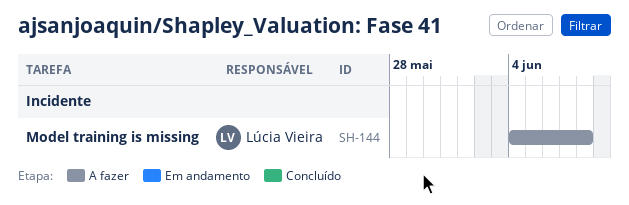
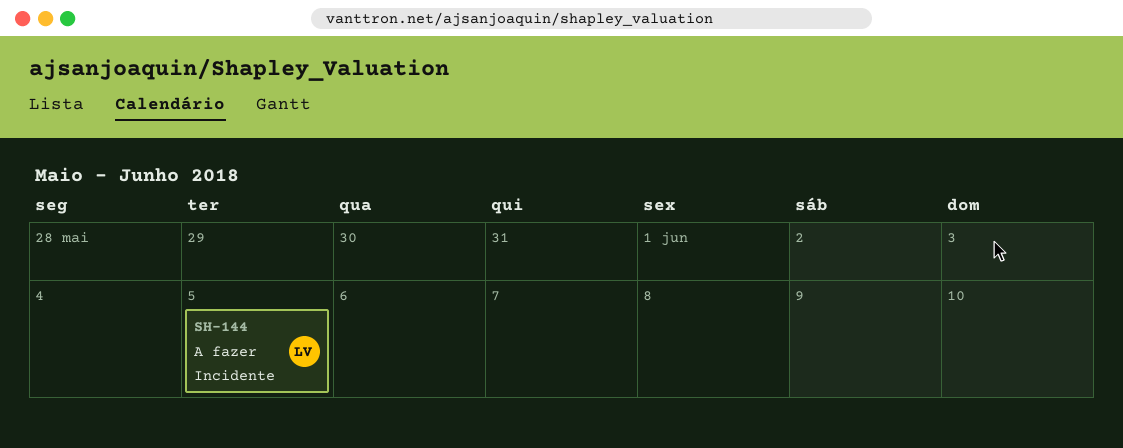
SH-144, due: Jun 8 -> Jun 5

